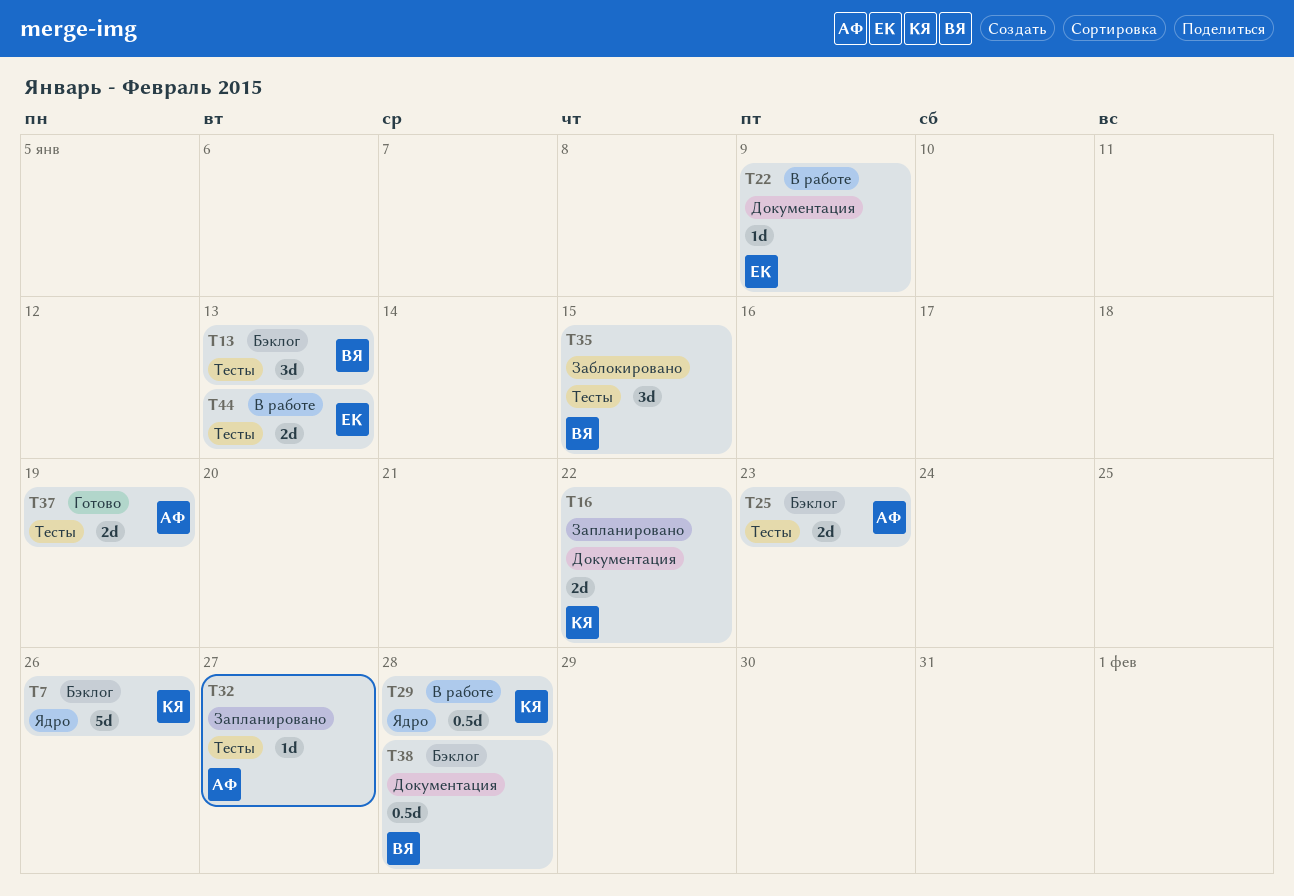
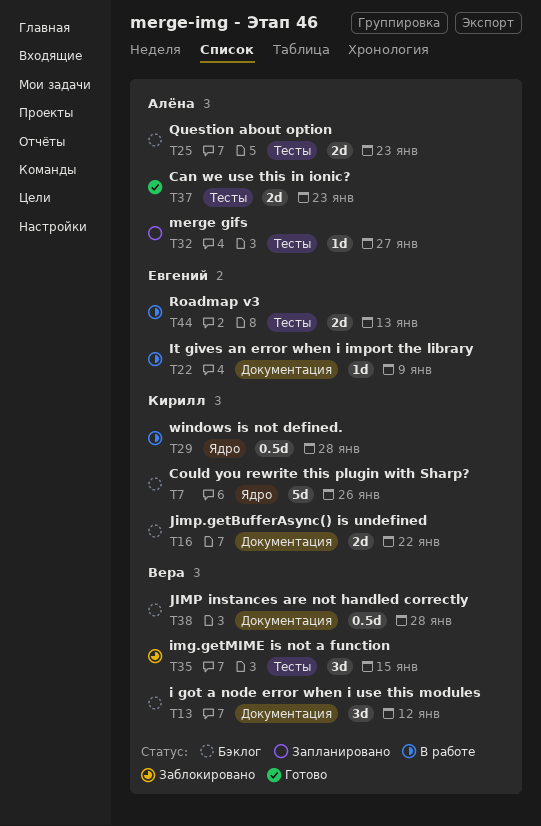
T13, label: Тесты -> Документация
T13, due: Jan 13 -> Jan 12
T16, status: Запланировано -> Бэклог
T37, due: Jan 19 -> Jan 23

